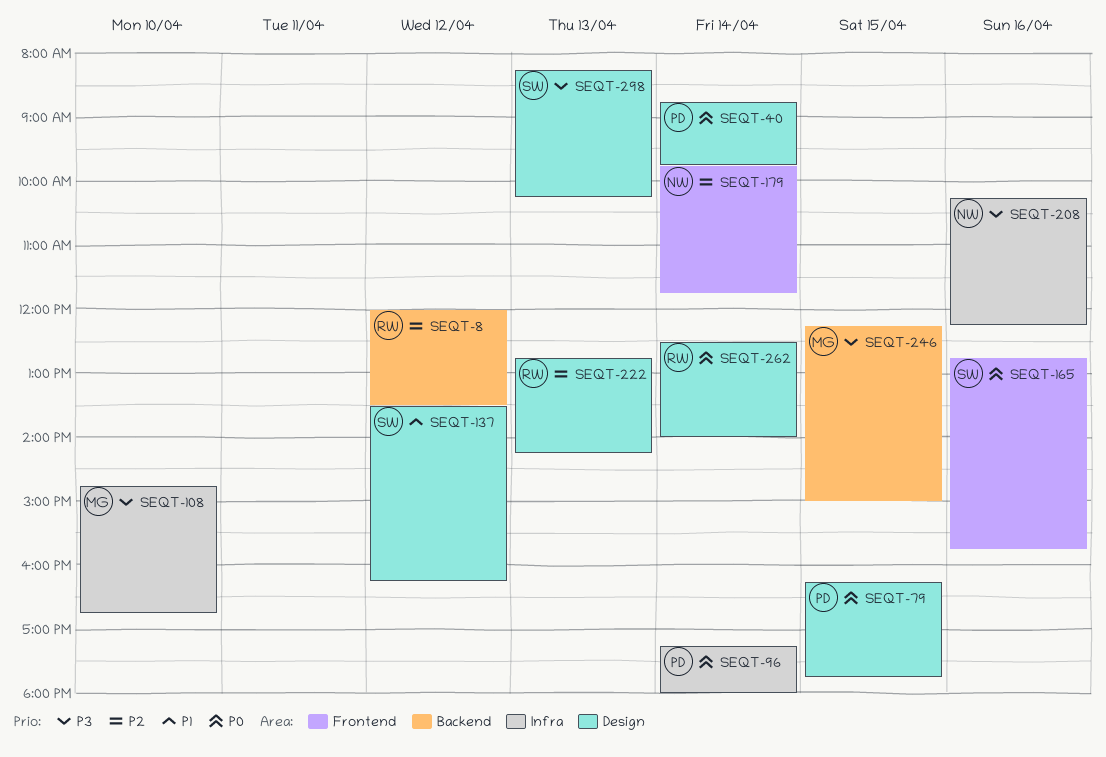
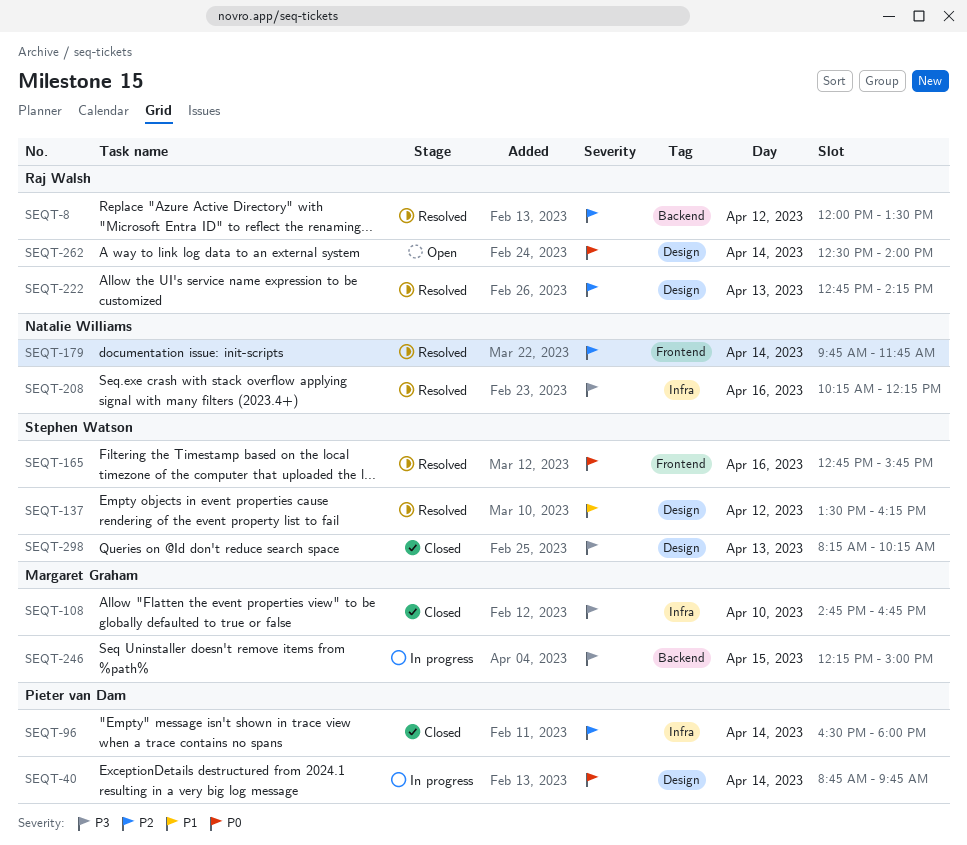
SEQT-79: present -> none
SEQT-96, priority: P0 -> P2
SEQT-96, begins: 17:15 -> 16:30

